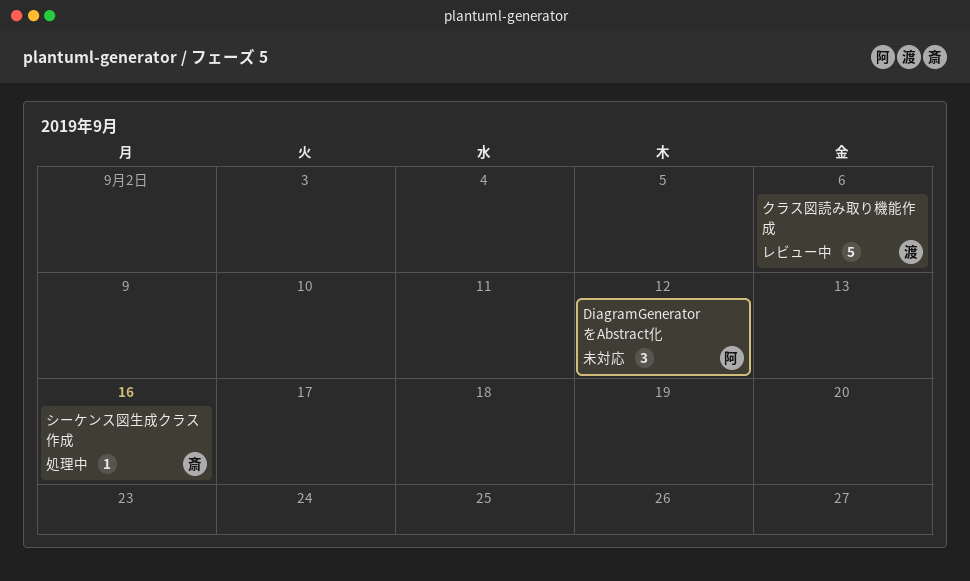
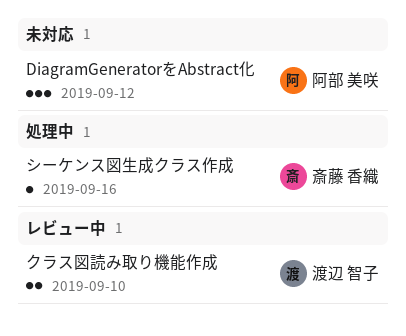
クラス図読み取り機能作成, estimate: 5 -> 2
クラス図読み取り機能作成, due: Sep 6 -> Sep 10

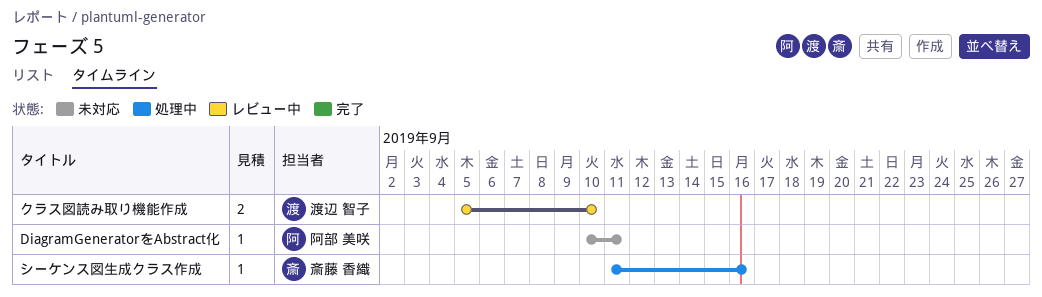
DiagramGeneratorをAbstract化, estimate: 3 -> 1
DiagramGeneratorをAbstract化, due: Sep 12 -> Sep 11

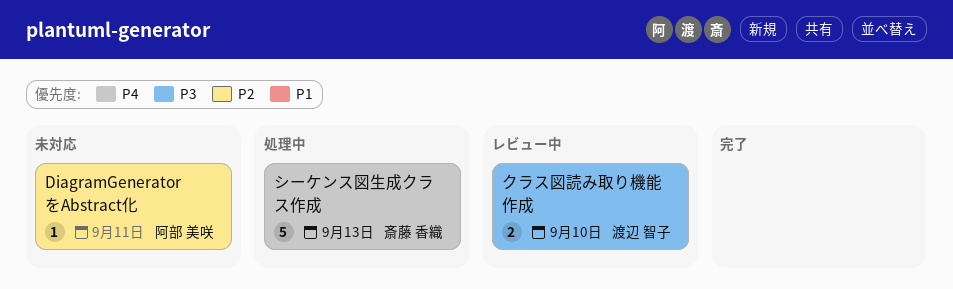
シーケンス図生成クラス作成, estimate: 1 -> 5
シーケンス図生成クラス作成, due: Sep 16 -> Sep 13

